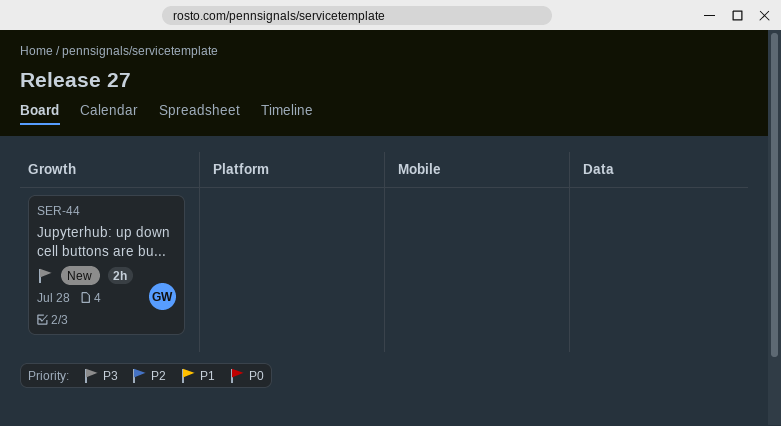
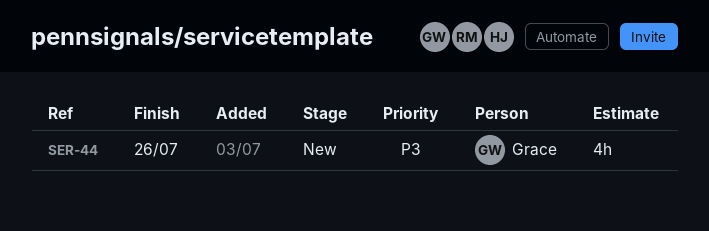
SER-44, estimate: 2h -> 4h
SER-44, due: Jul 28 -> Jul 26

